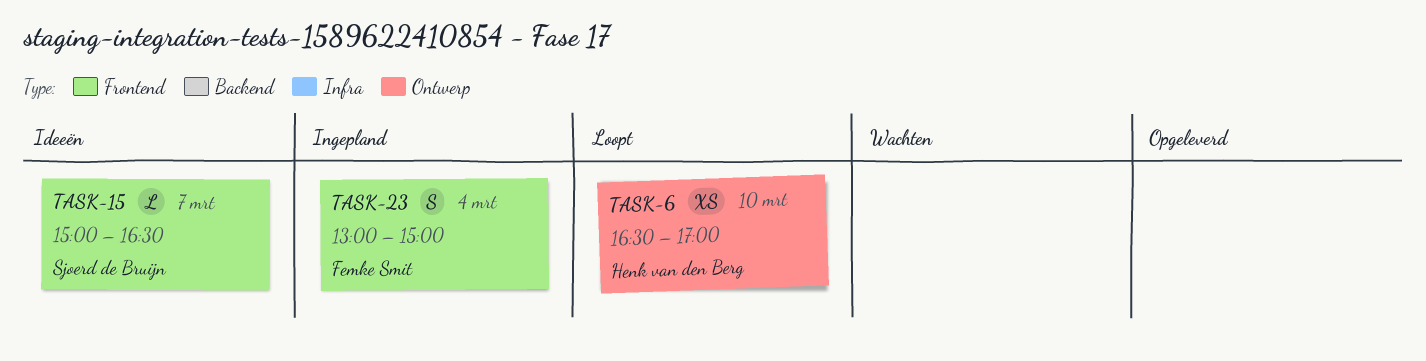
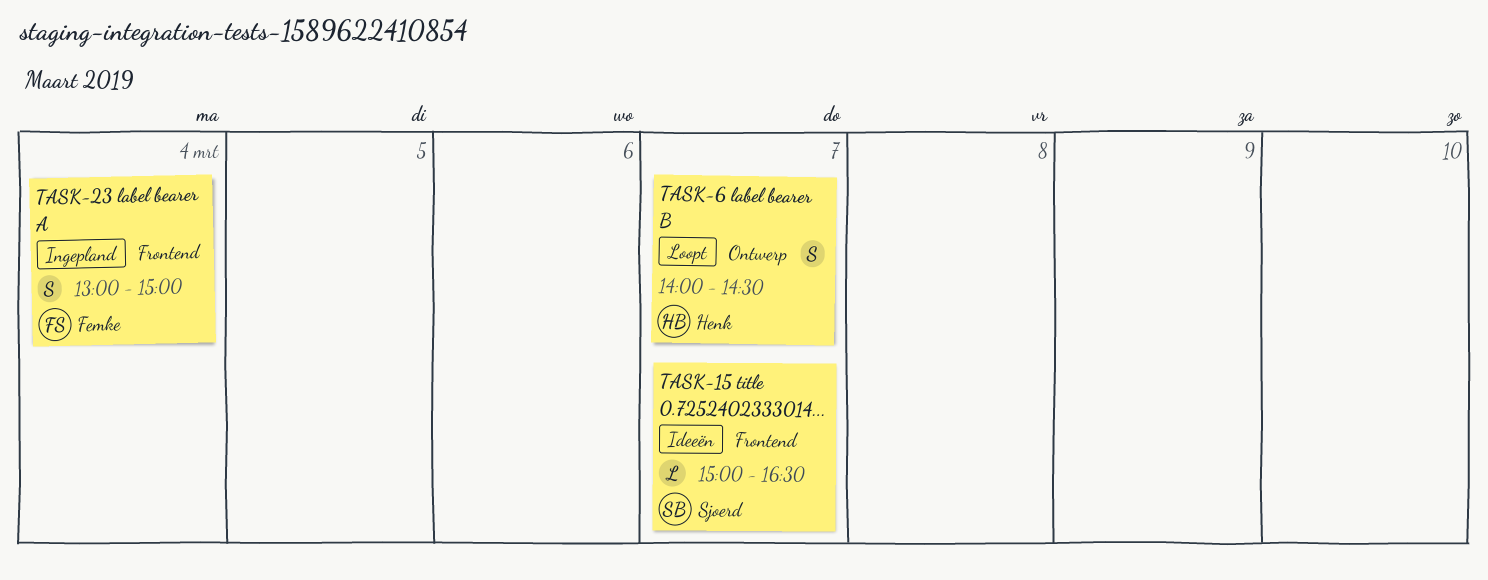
TASK-6, estimate: XS -> S
TASK-6, day: Mar 10 -> Mar 7
TASK-6, begins: 16:30 -> 14:00
TASK-6, ends: 17:00 -> 14:30

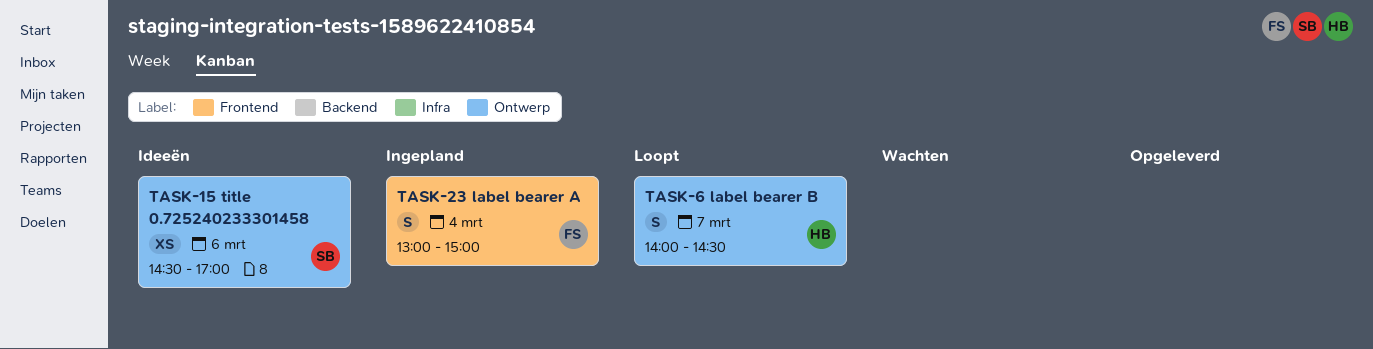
TASK-15, label: Frontend -> Ontwerp
TASK-15, estimate: L -> XS
TASK-15, day: Mar 7 -> Mar 6
TASK-15, begins: 15:00 -> 14:30
TASK-15, ends: 16:30 -> 17:00

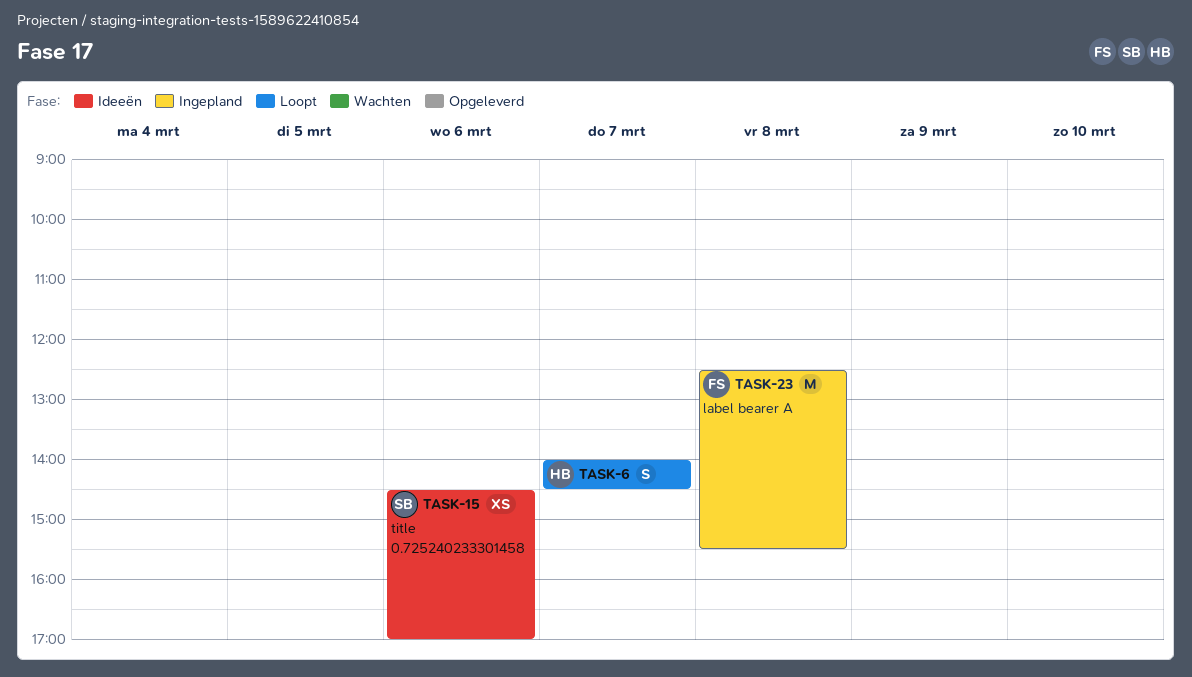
TASK-23, estimate: S -> M
TASK-23, day: Mar 4 -> Mar 8
TASK-23, begins: 13:00 -> 12:30
TASK-23, ends: 15:00 -> 15:30

